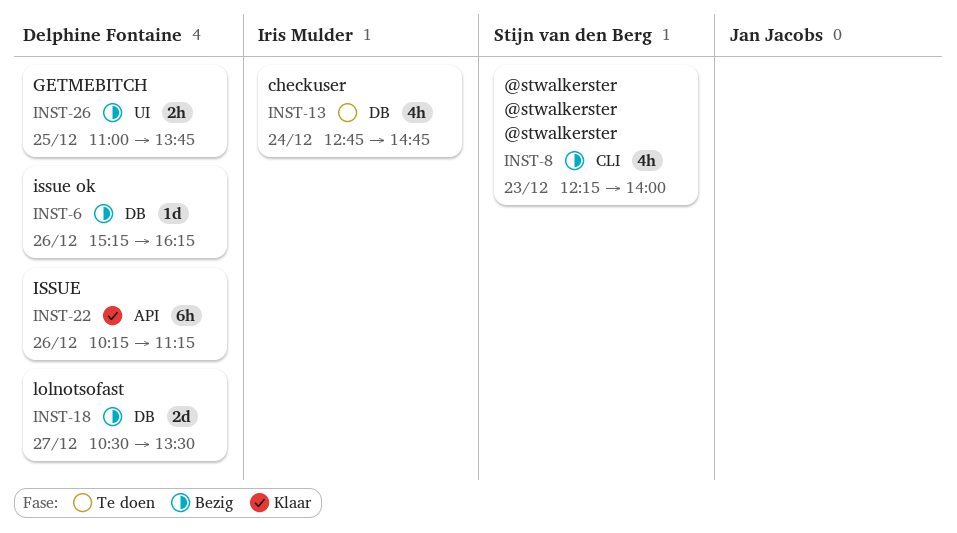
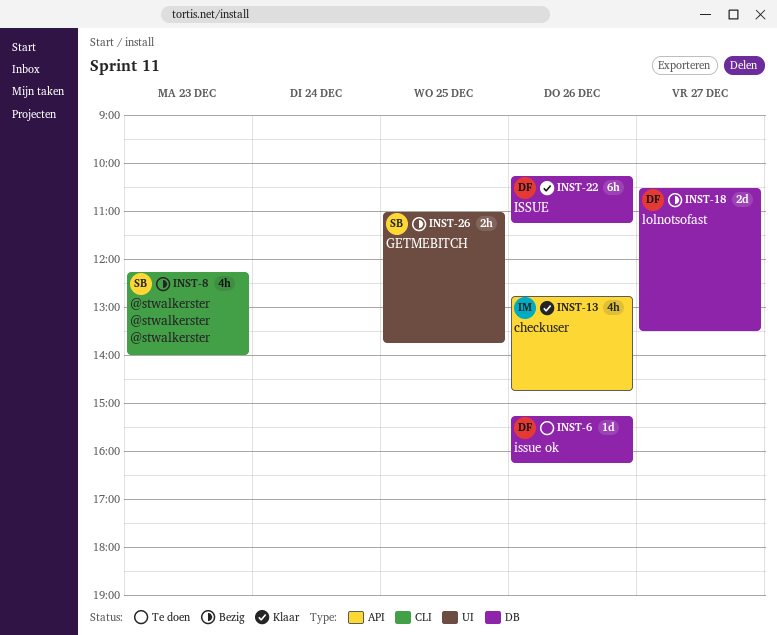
INST-6, status: Bezig -> Te doen
INST-13, status: Te doen -> Klaar
INST-13, label: DB -> API
INST-13, day: Dec 24 -> Dec 26
INST-22, label: API -> DB
INST-26, owner: Delphine Fontaine -> Stijn van den Berg

